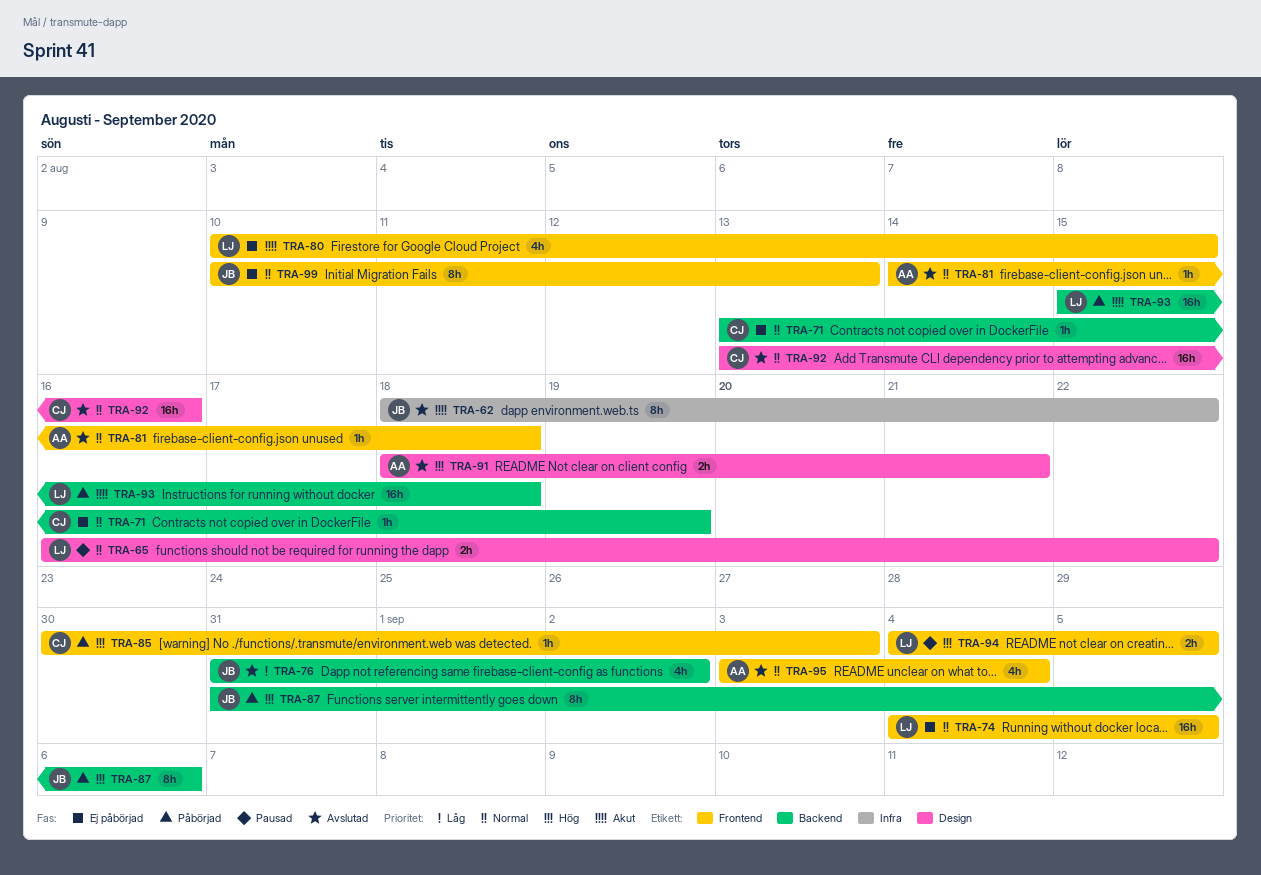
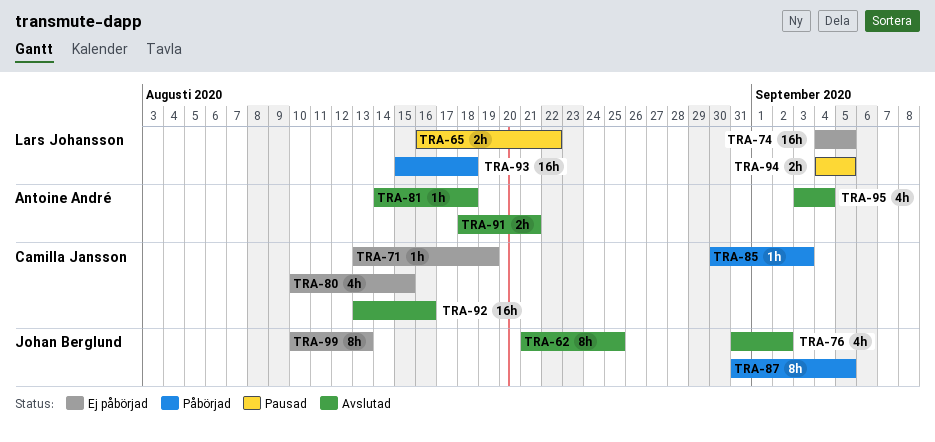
TRA-62, start: Aug 18 -> Aug 21
TRA-62, due: Aug 22 -> Aug 25
TRA-80, owner: Lars Johansson -> Camilla Jansson
TRA-87, due: Sep 6 -> Sep 5

